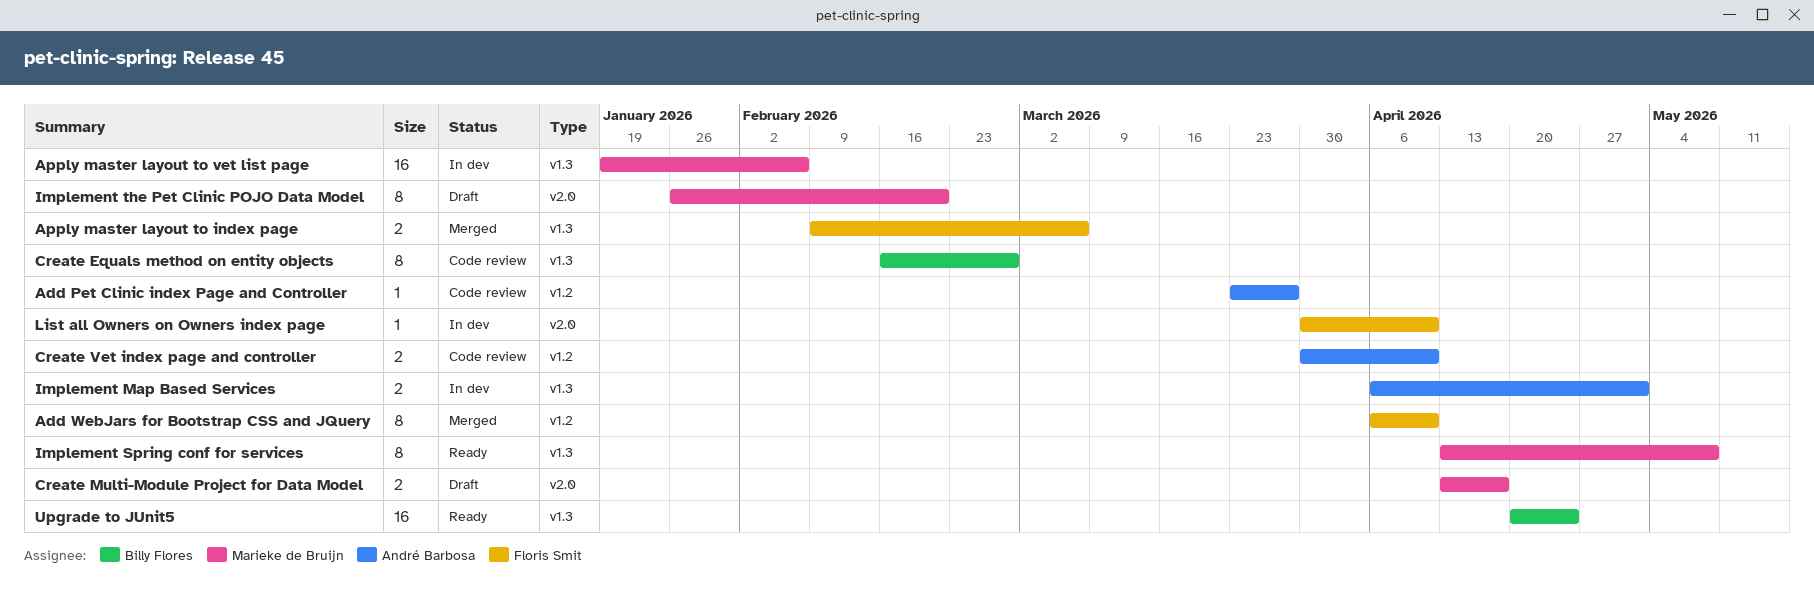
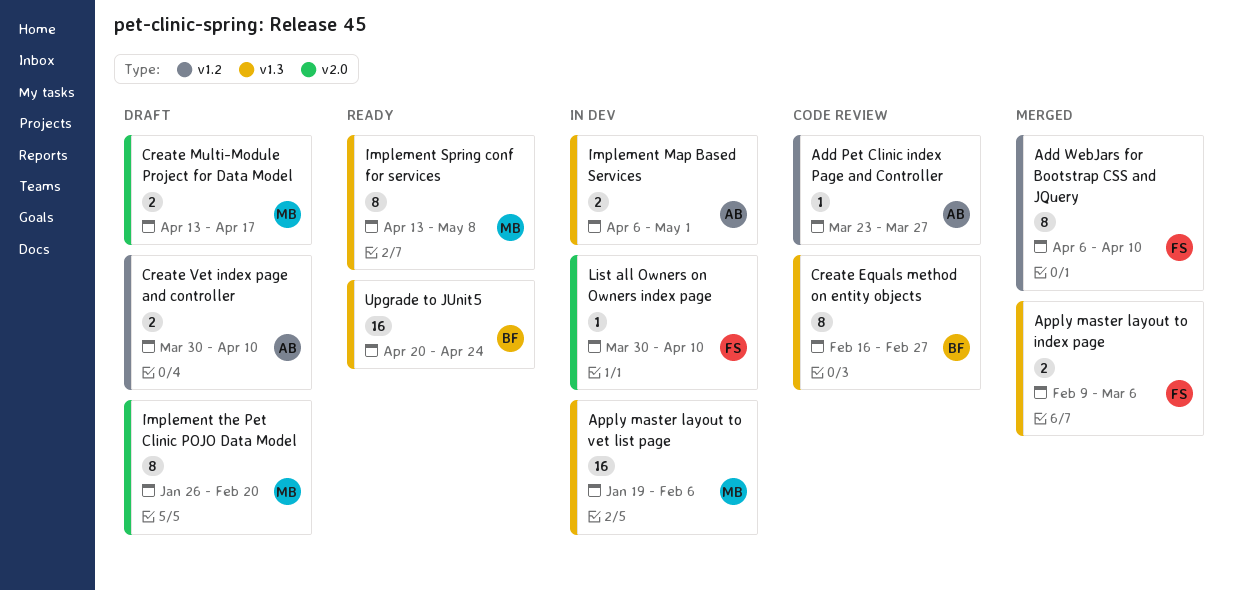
Create Vet index page and controller, status: Code review -> Draft

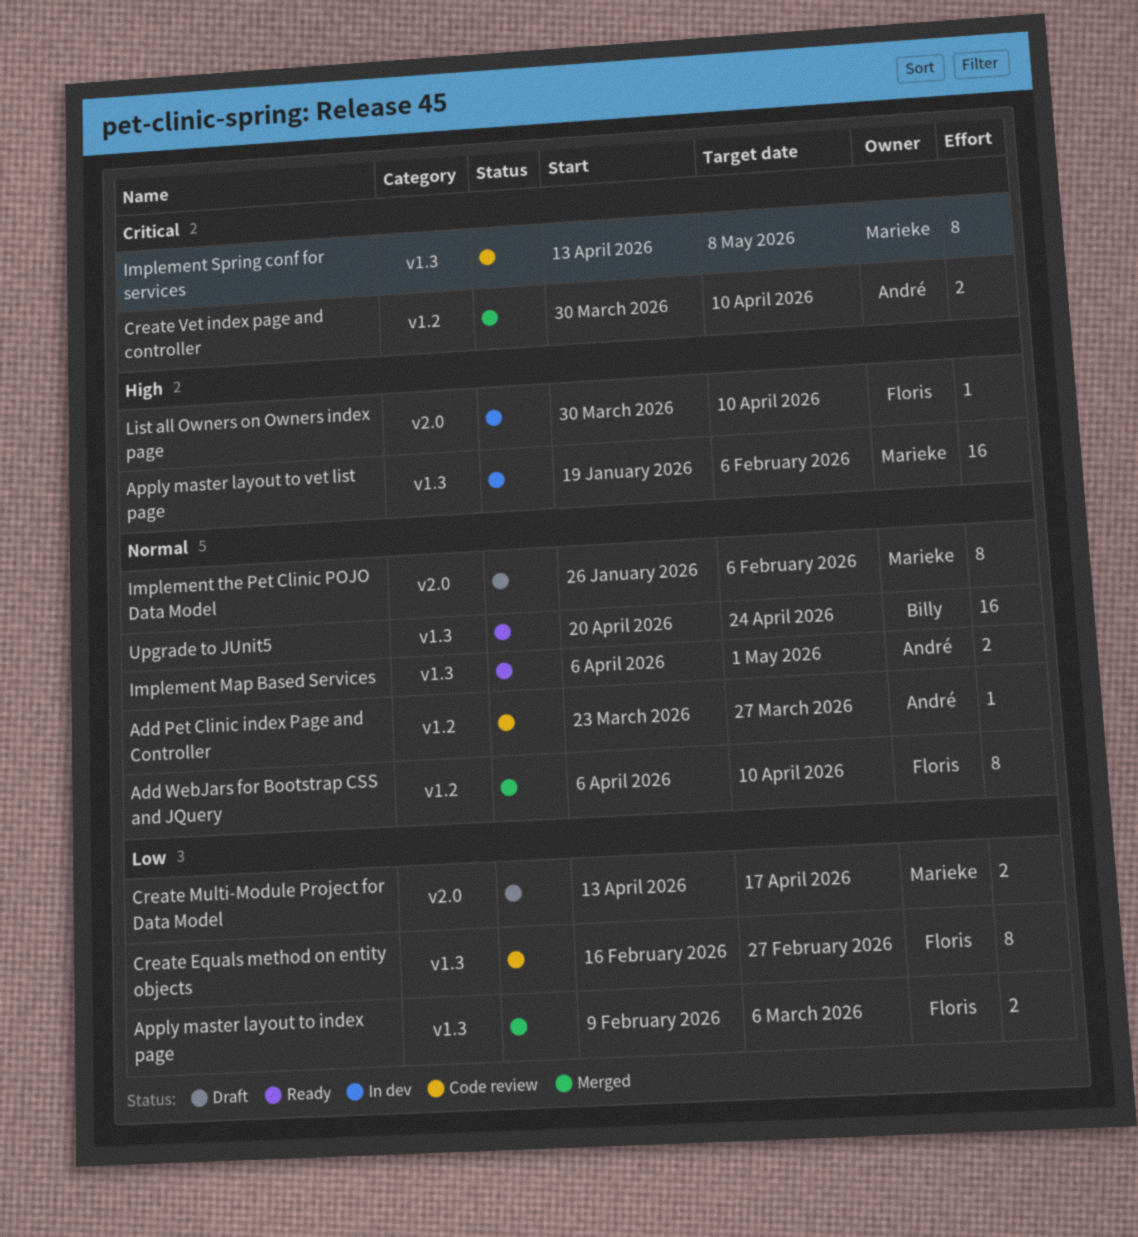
Create Equals method on entity objects, owner: Billy -> Floris
Create Vet index page and controller, status: Draft -> Merged
Implement Map Based Services, status: In dev -> Ready
Implement Spring conf for services, status: Ready -> Code review
Implement the Pet Clinic POJO Data Model, due: Feb 20 -> Feb 6

